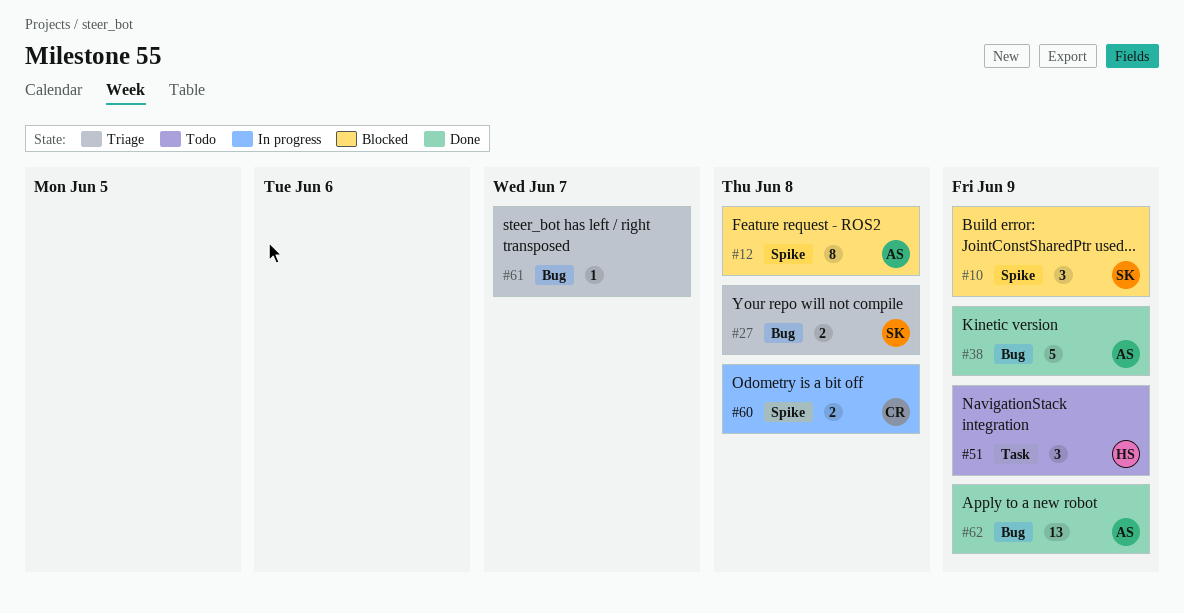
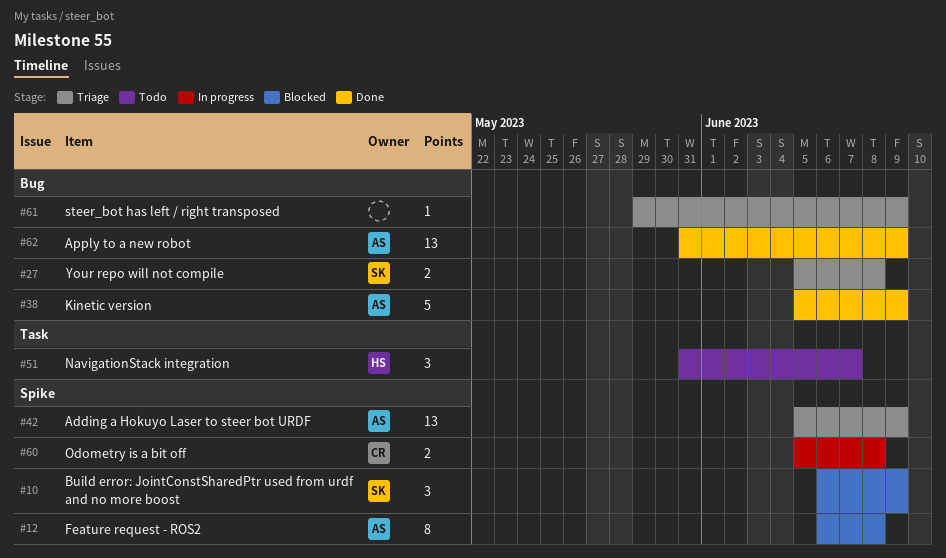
#42: none -> present
#51, due: Jun 9 -> Jun 7
#61, due: Jun 7 -> Jun 9

